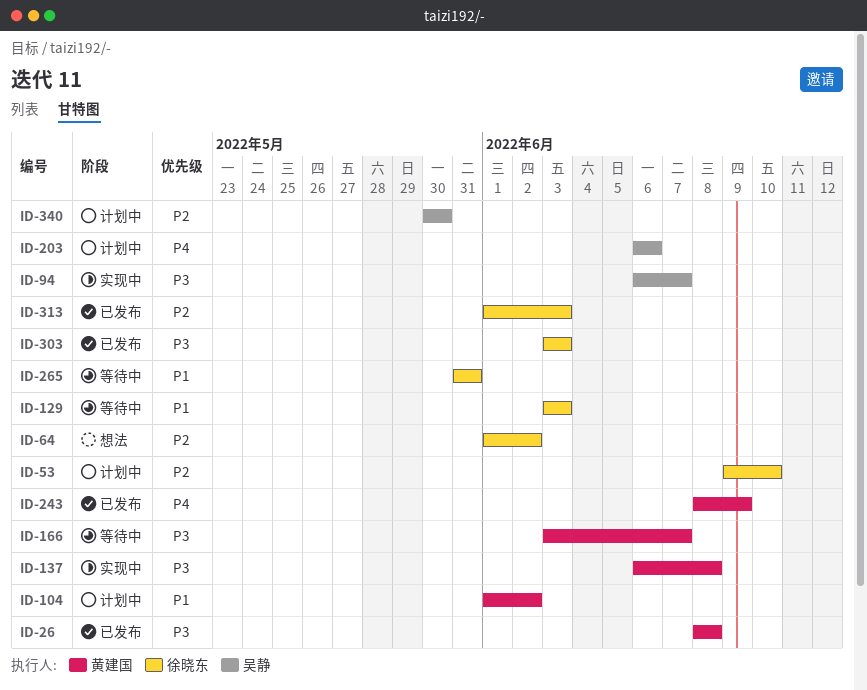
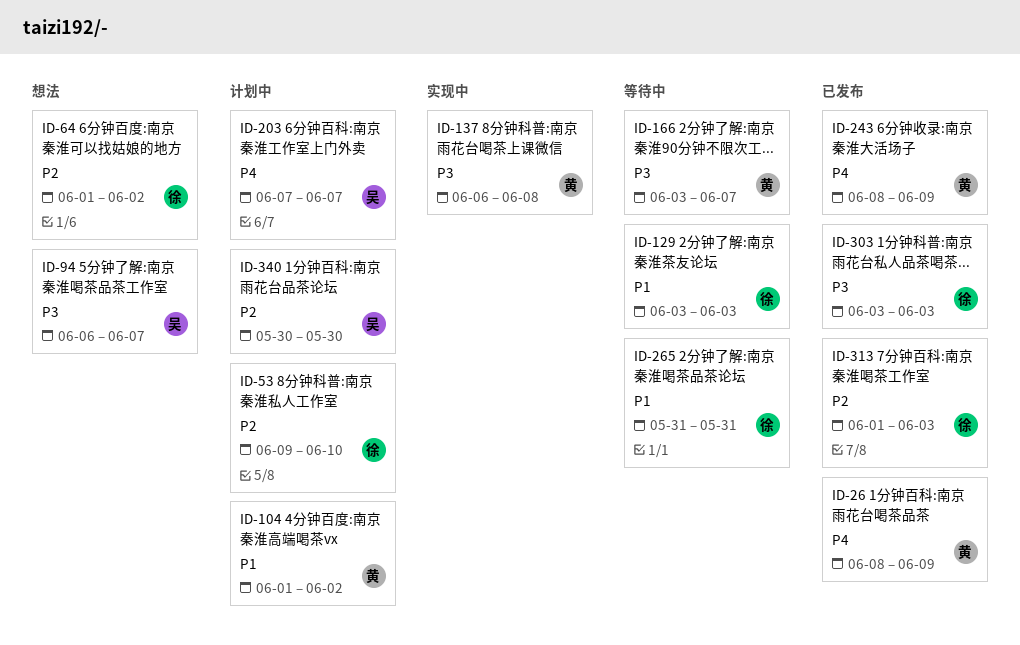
ID-26, priority: P3 -> P4
ID-26, due: Jun 8 -> Jun 9
ID-94, status: 实现中 -> 想法
ID-203, start: Jun 6 -> Jun 7
ID-203, due: Jun 6 -> Jun 7

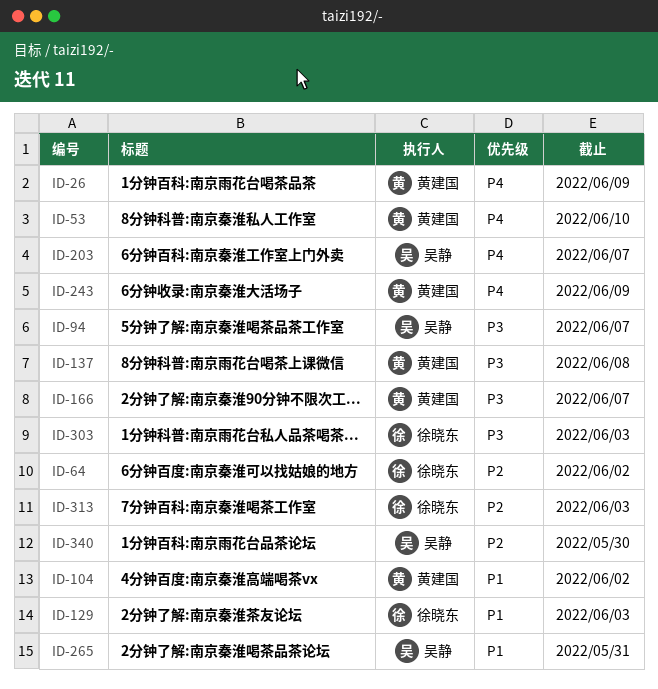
ID-53, owner: 徐晓东 -> 黄建国
ID-53, priority: P2 -> P4
ID-265, owner: 徐晓东 -> 吴静

